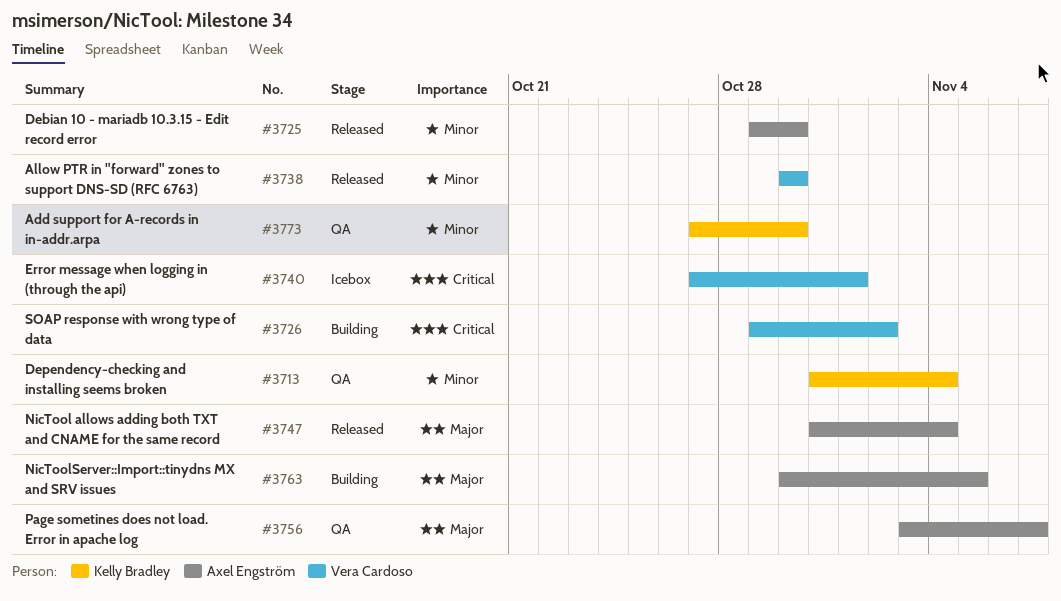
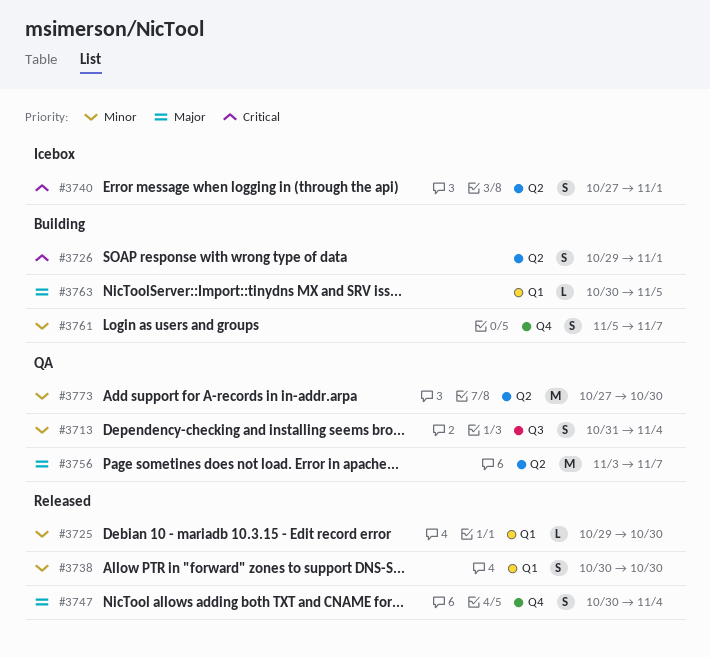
#3726, due: Nov 2 -> Nov 1
#3747, start: Oct 31 -> Oct 30
#3761: none -> present

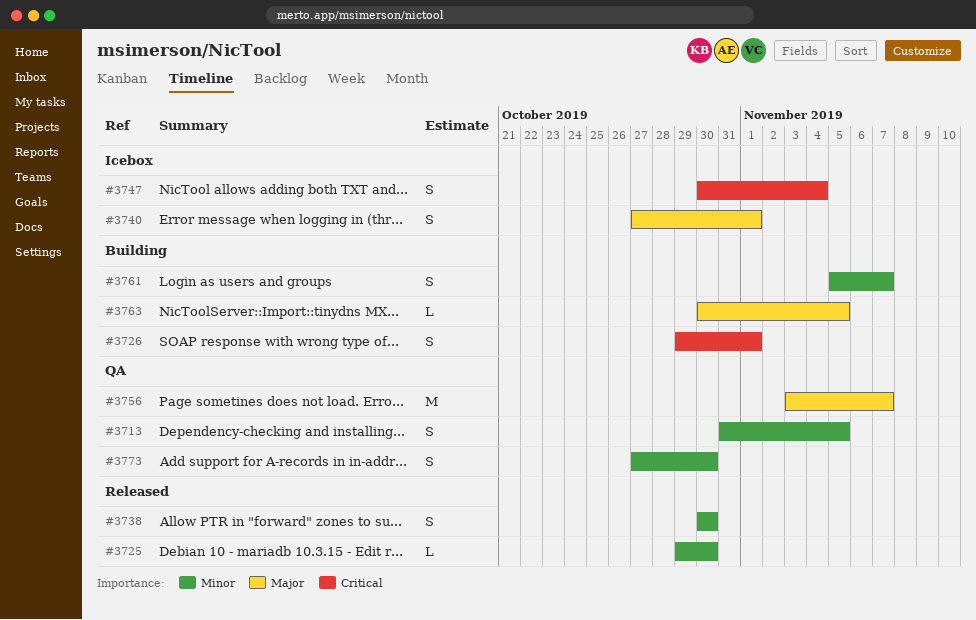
#3713, due: Nov 4 -> Nov 5
#3740, priority: Critical -> Major
#3747, status: Released -> Icebox
#3747, priority: Major -> Critical
#3773, estimate: M -> S

